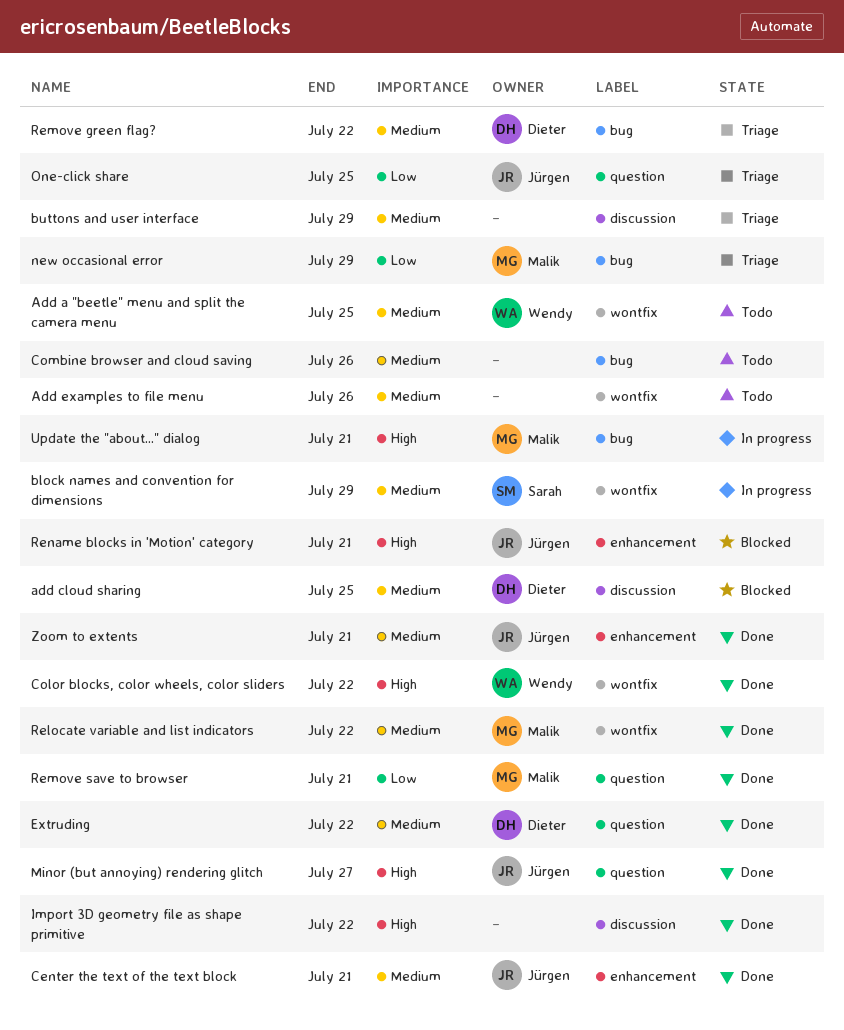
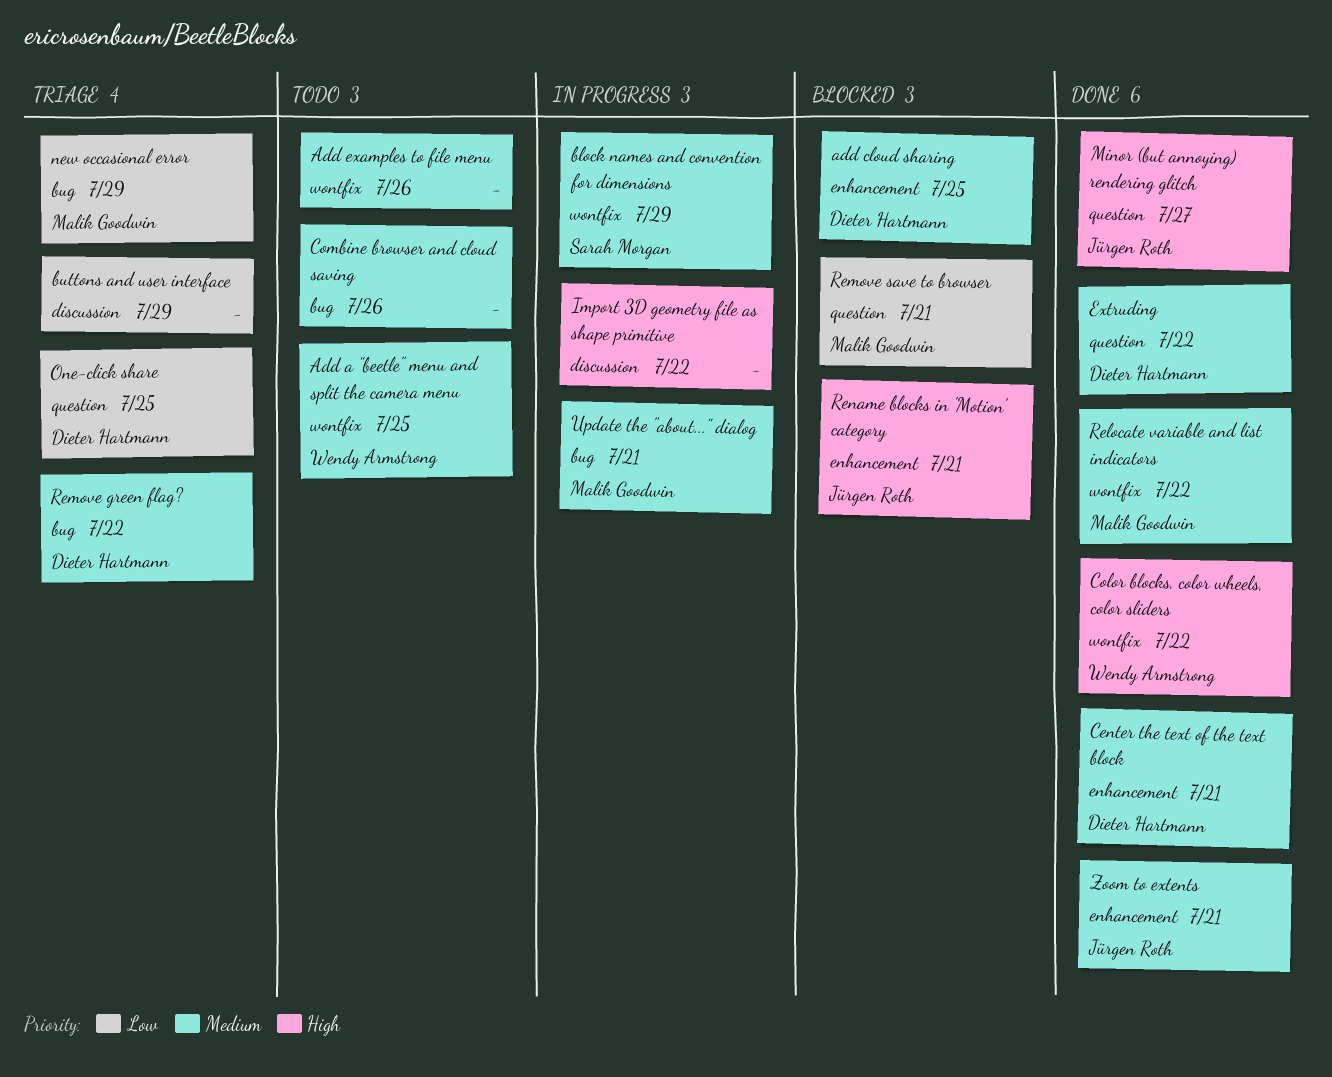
add cloud sharing, label: discussion -> enhancement
buttons and user interface, priority: Medium -> Low
Center the text of the text block, owner: Jürgen Roth -> Dieter Hartmann
Import 3D geometry file as shape primitive, status: Done -> In progress
One-click share, owner: Jürgen Roth -> Dieter Hartmann
Remove save to browser, status: Done -> Blocked
Update the "about..." dialog, priority: High -> Medium

